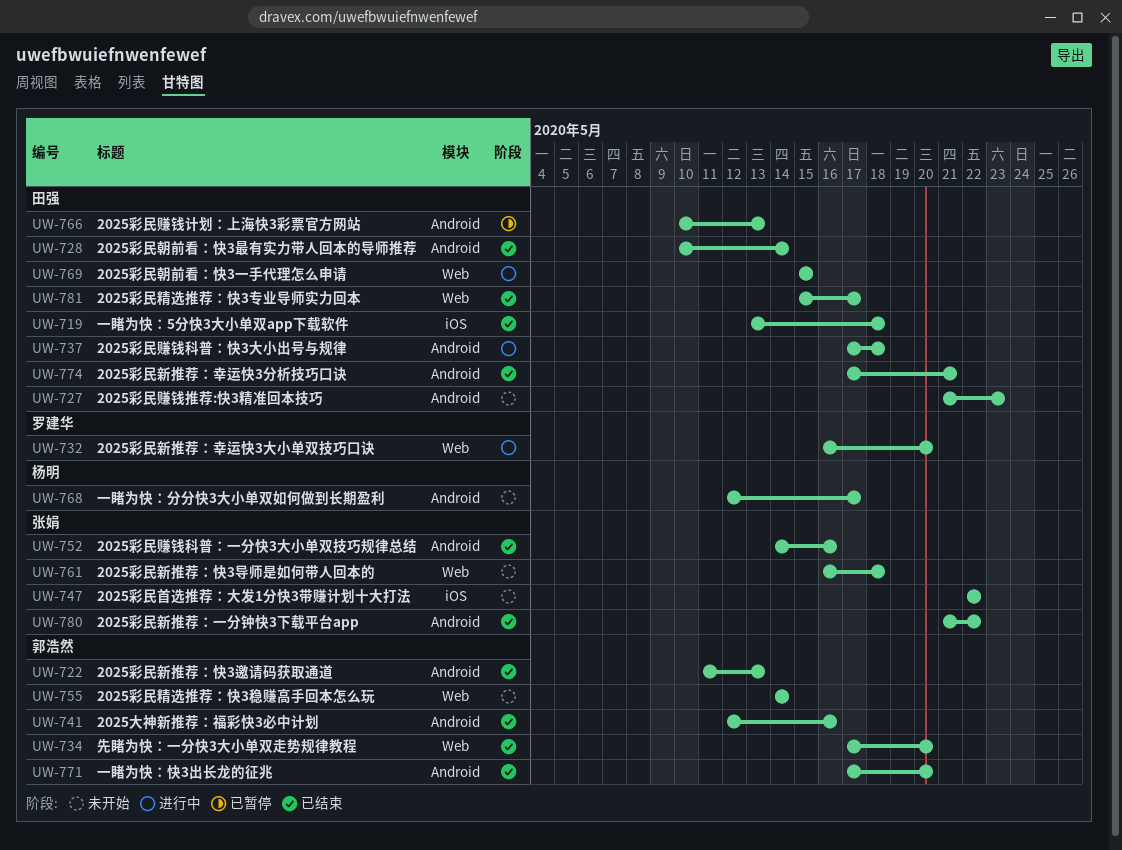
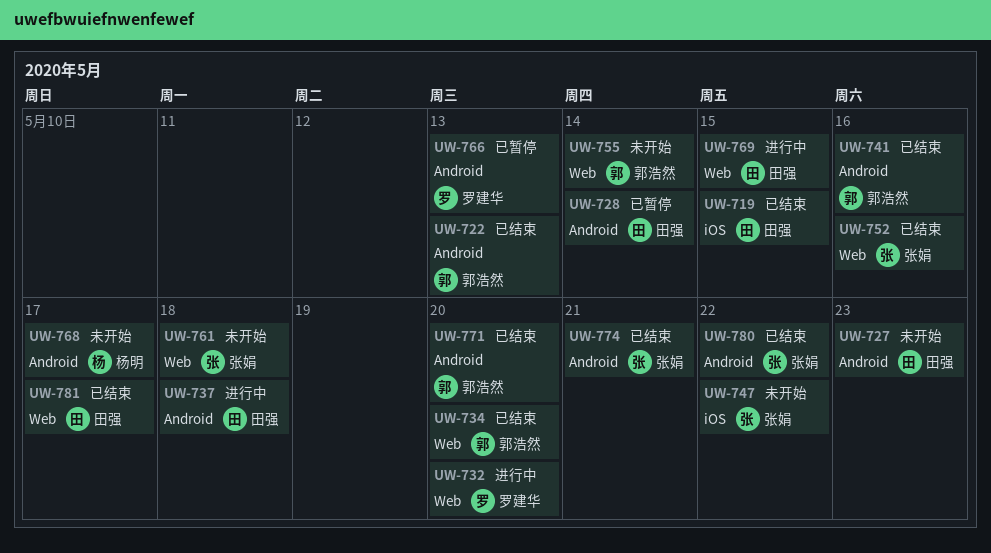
UW-719, due: May 18 -> May 15
UW-728, status: 已结束 -> 已暂停
UW-752, label: Android -> Web
UW-766, owner: 田强 -> 罗建华
UW-774, owner: 田强 -> 张娟

